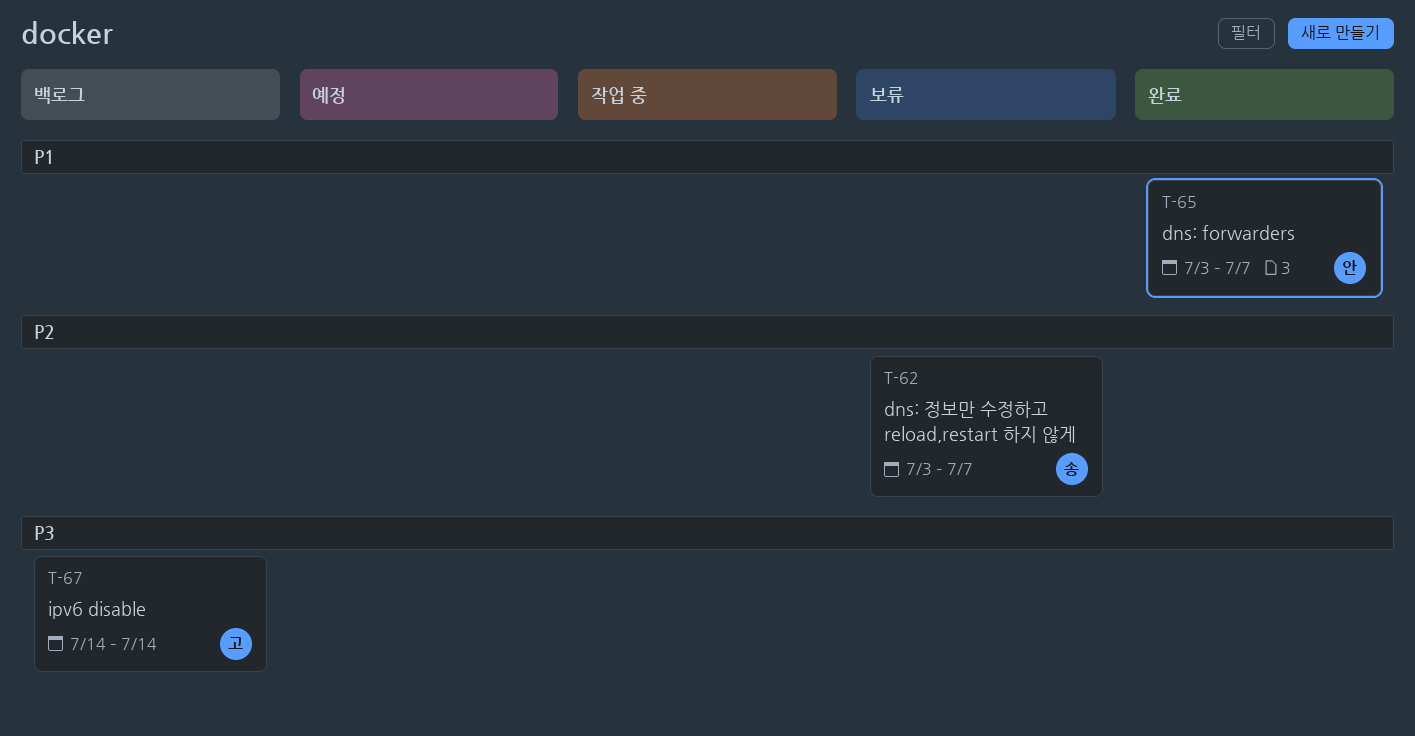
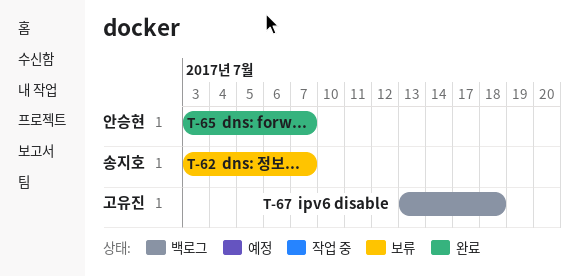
T-67, start: Jul 14 -> Jul 13
T-67, due: Jul 14 -> Jul 18

